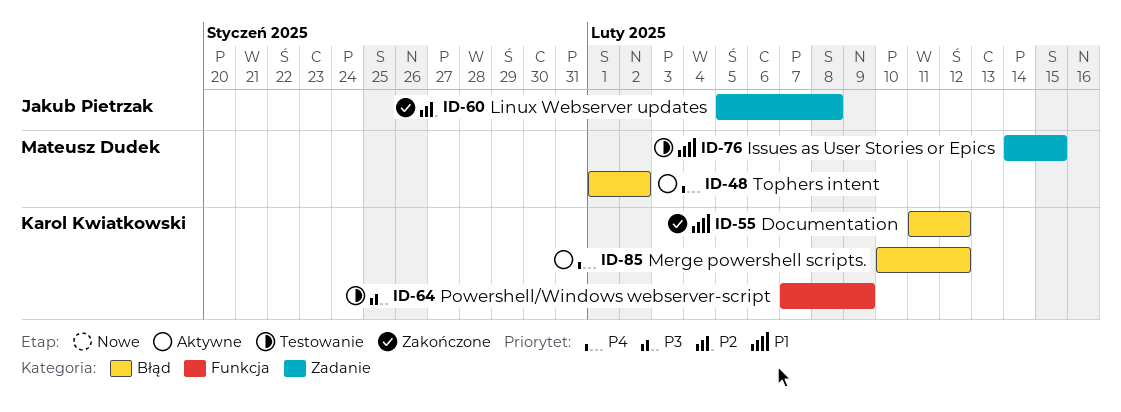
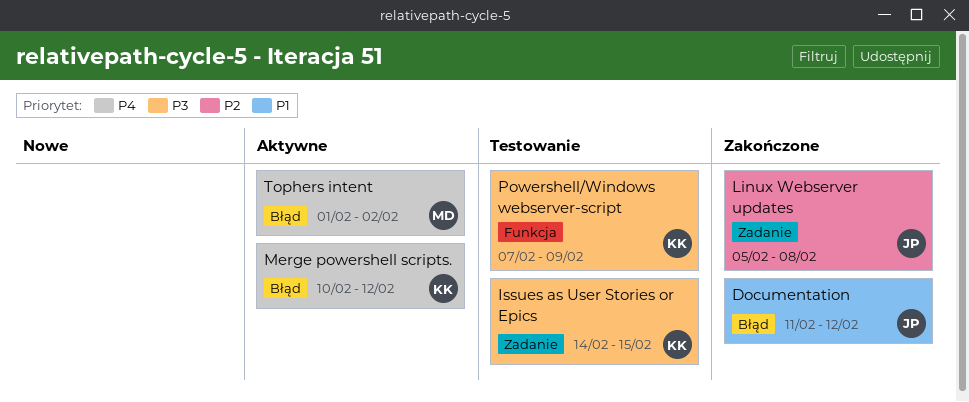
Documentation, owner: Karol Kwiatkowski -> Jakub Pietrzak
Issues as User Stories or Epics, owner: Mateusz Dudek -> Karol Kwiatkowski
Issues as User Stories or Epics, priority: P1 -> P3

